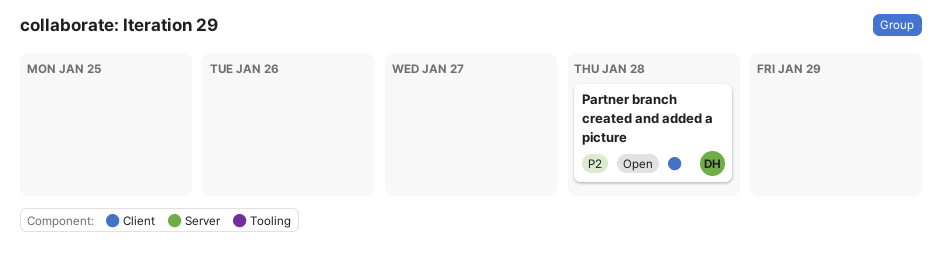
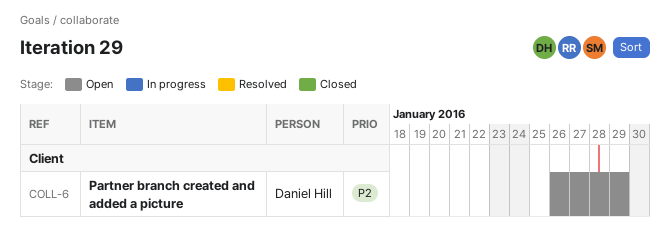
Partner branch created and added a picture, due: Jan 28 -> Jan 29

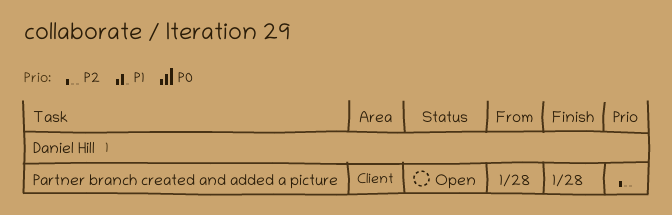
Partner branch created and added a picture, start: Jan 26 -> Jan 28
Partner branch created and added a picture, due: Jan 29 -> Jan 28

